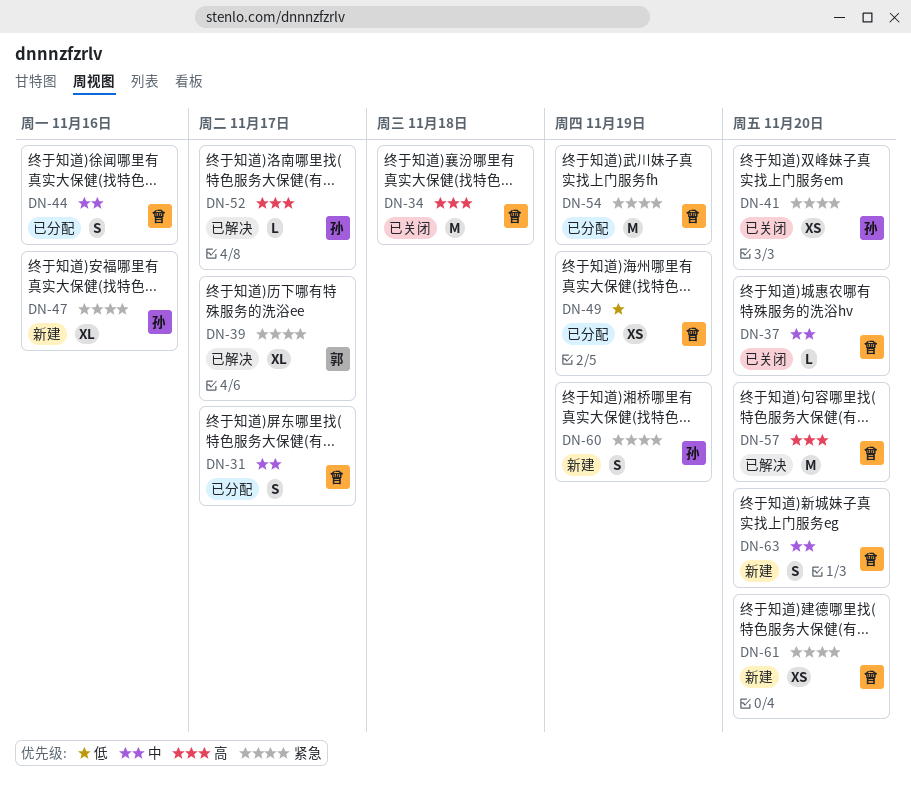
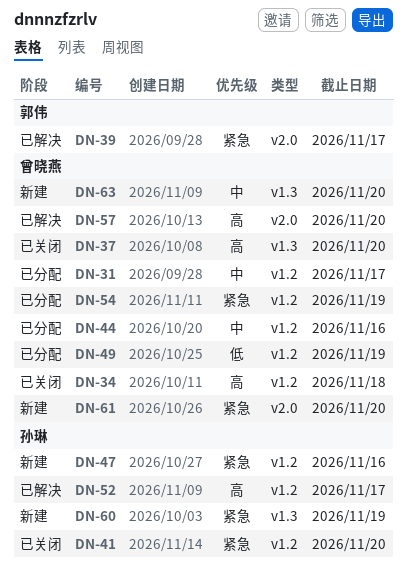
DN-37, priority: 中 -> 高

